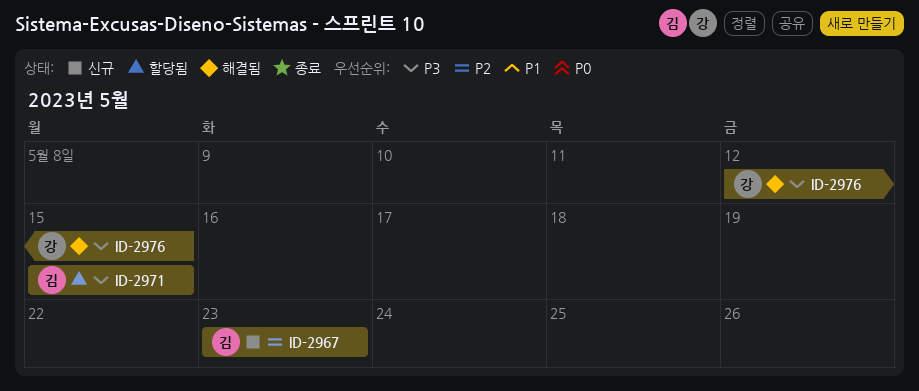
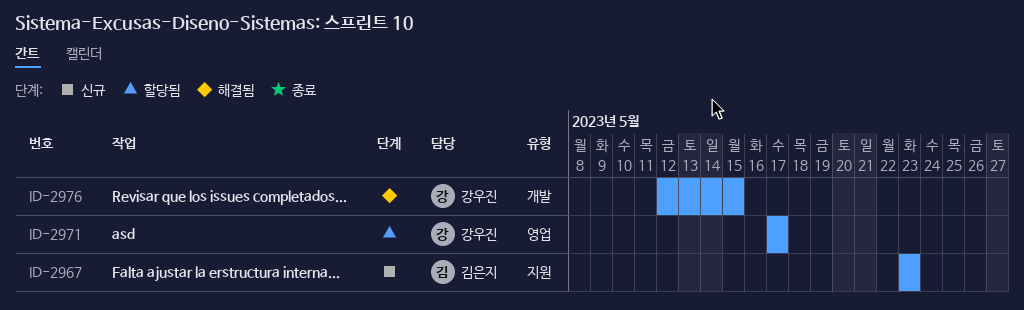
ID-2971, owner: 김은지 -> 강우진
ID-2971, start: May 15 -> May 17
ID-2971, due: May 15 -> May 17

